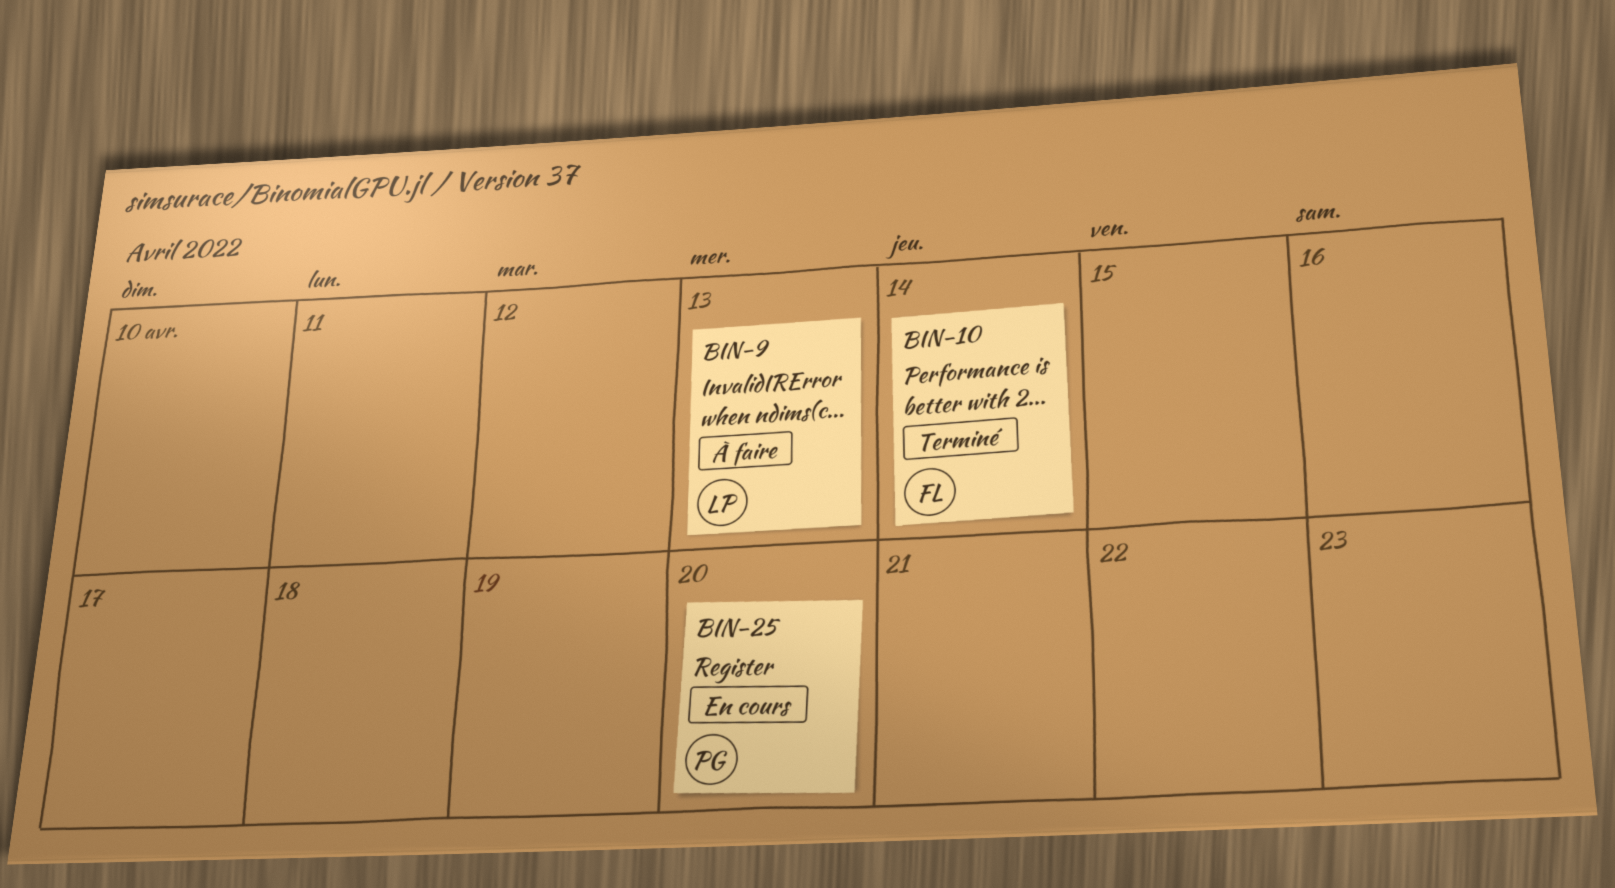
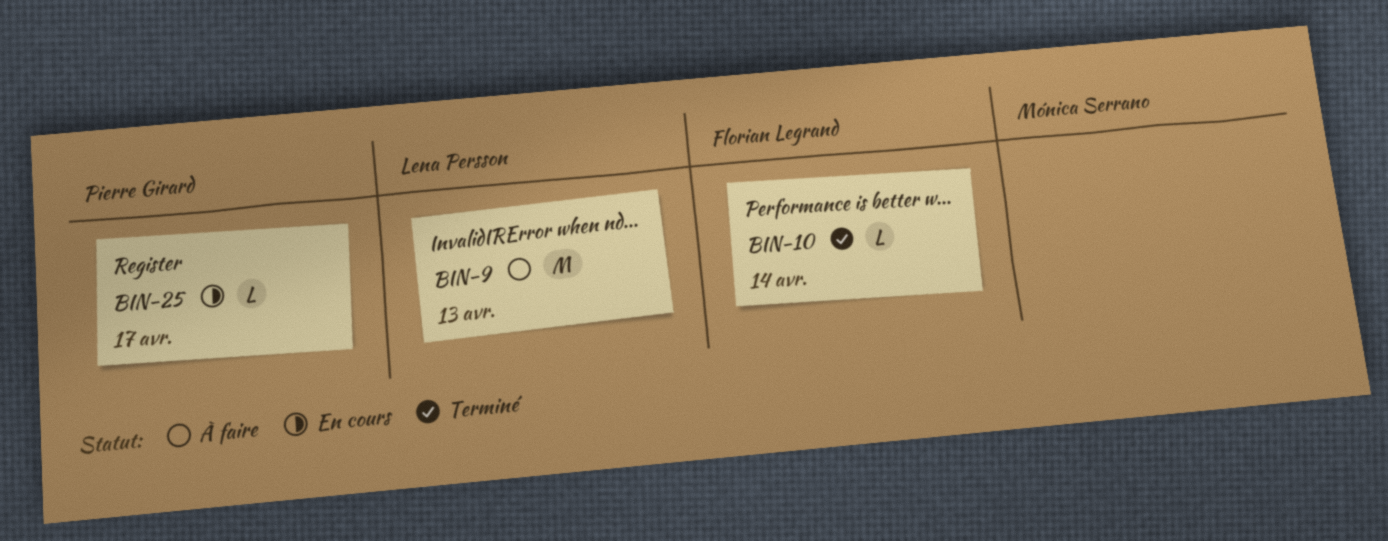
BIN-25, due: Apr 20 -> Apr 17

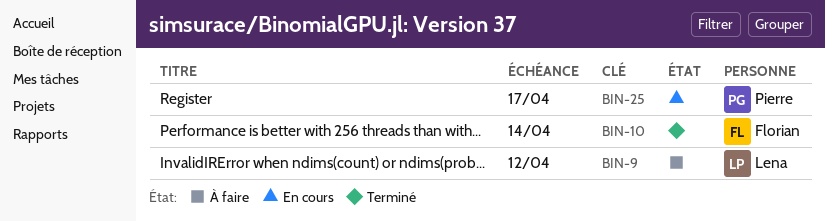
BIN-9, due: Apr 13 -> Apr 12

